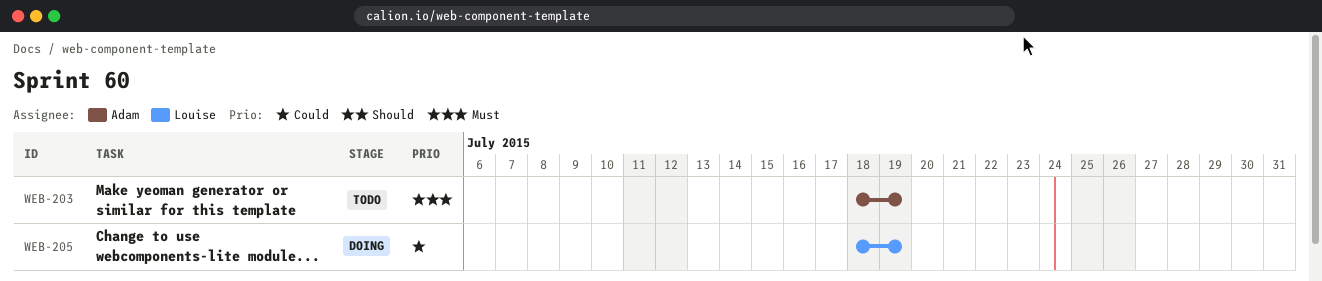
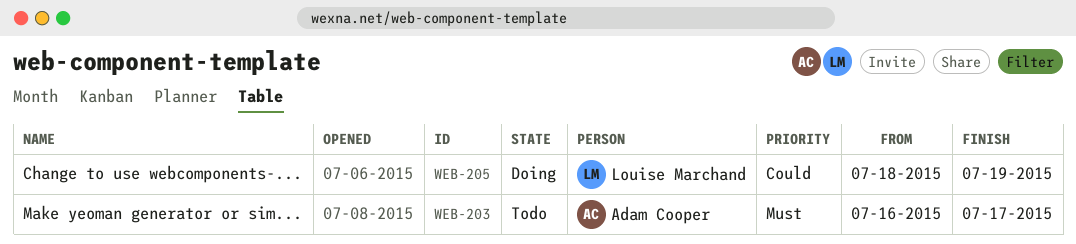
WEB-203, start: Jul 18 -> Jul 16
WEB-203, due: Jul 19 -> Jul 17

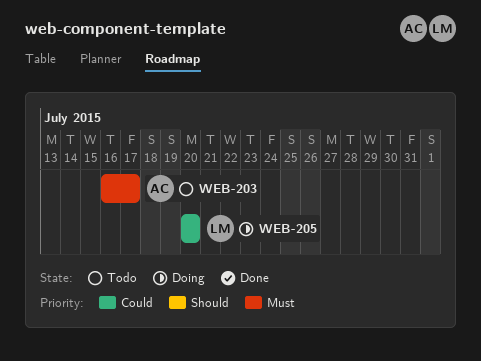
WEB-205, start: Jul 18 -> Jul 20
WEB-205, due: Jul 19 -> Jul 20

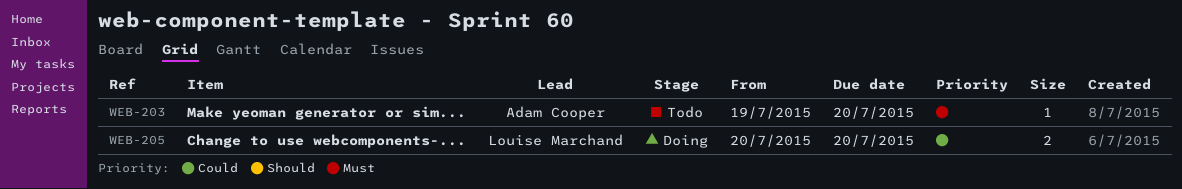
WEB-203, start: Jul 16 -> Jul 19
WEB-203, due: Jul 17 -> Jul 20

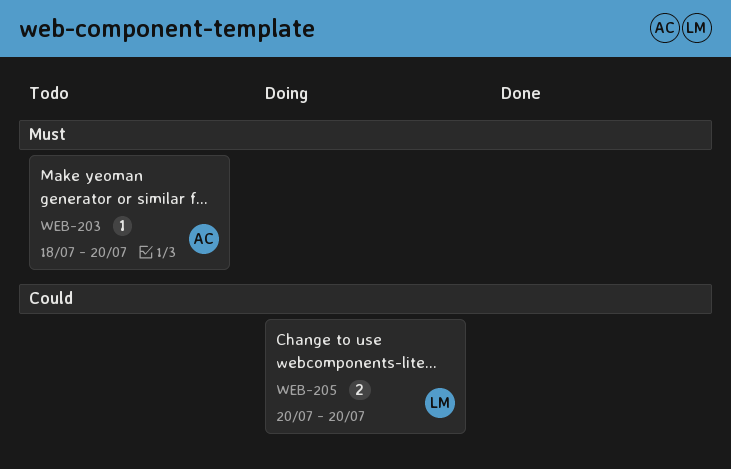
WEB-203, start: Jul 19 -> Jul 18

